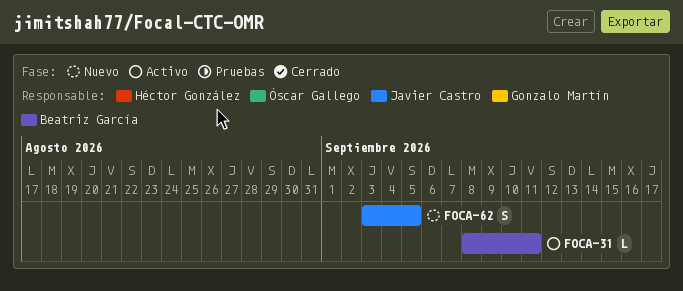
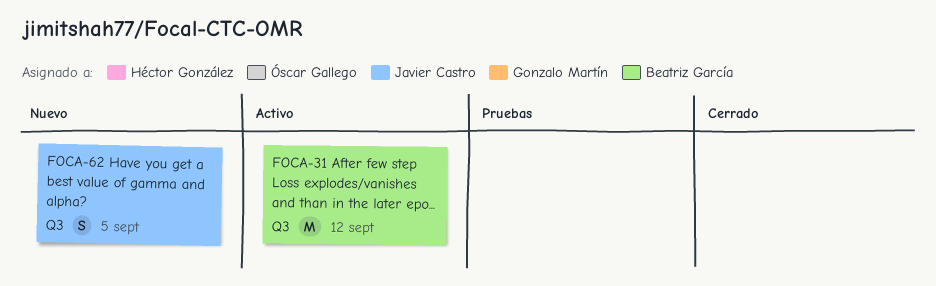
FOCA-31, estimate: L -> M
FOCA-31, due: Sep 11 -> Sep 12

